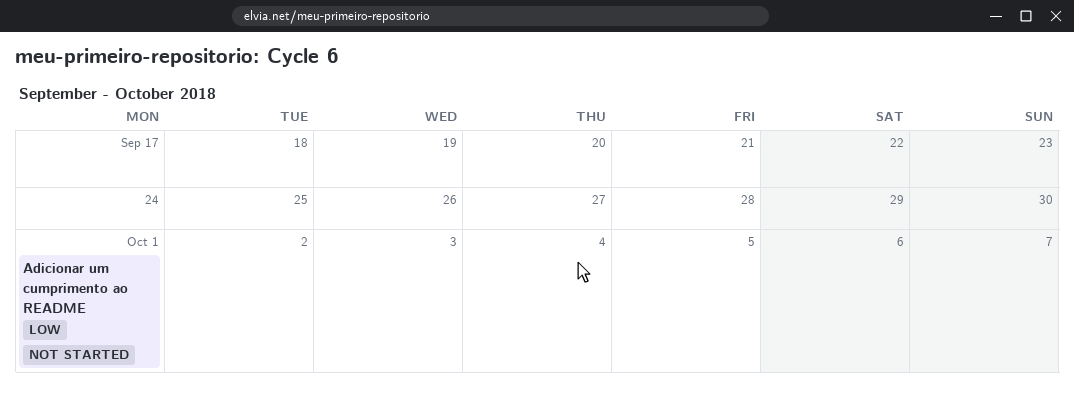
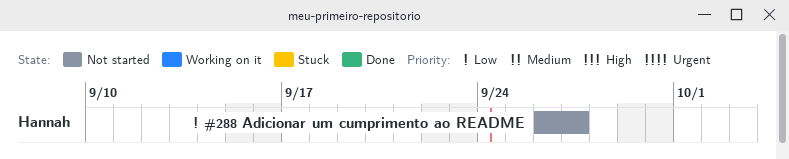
Adicionar um cumprimento ao README, due: Oct 1 -> Sep 27

